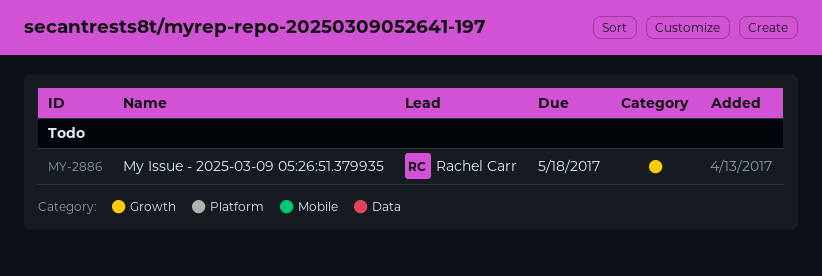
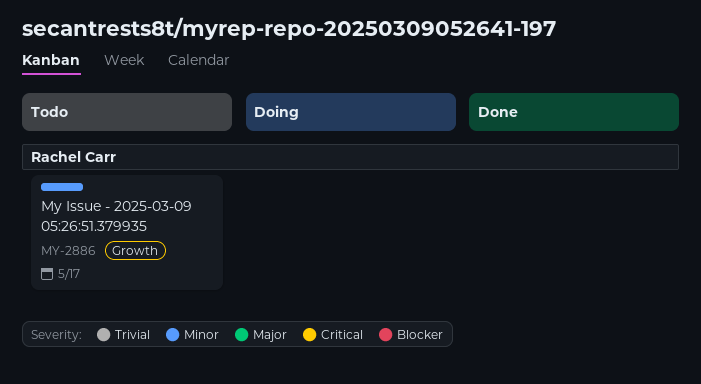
MY-2886, due: May 18 -> May 17

